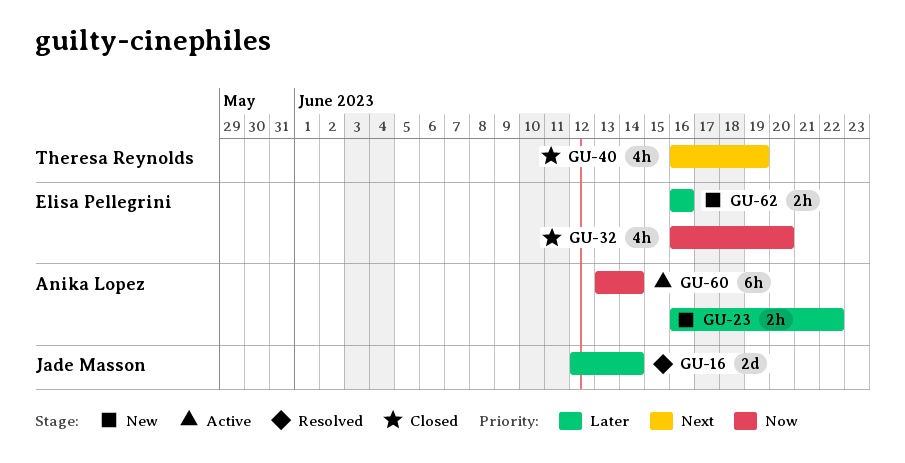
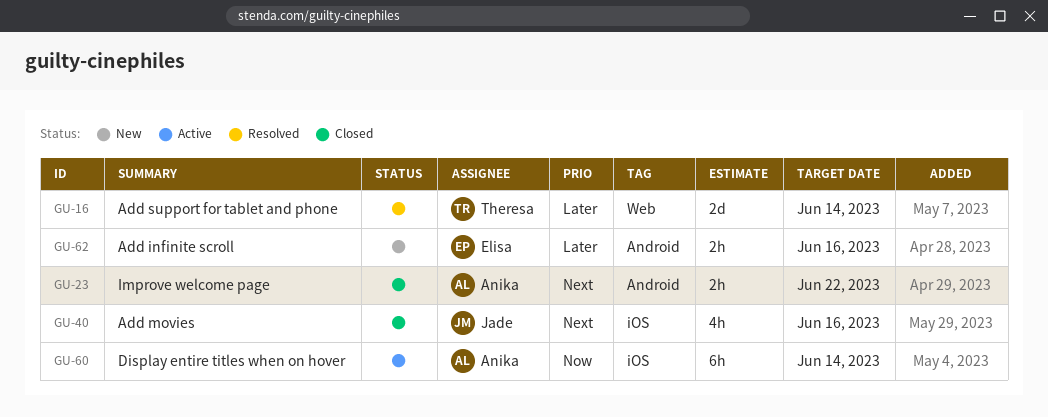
GU-16, owner: Jade Masson -> Theresa Reynolds
GU-23, status: New -> Closed
GU-23, priority: Later -> Next
GU-32: present -> none
GU-40, owner: Theresa Reynolds -> Jade Masson
GU-40, due: Jun 19 -> Jun 16

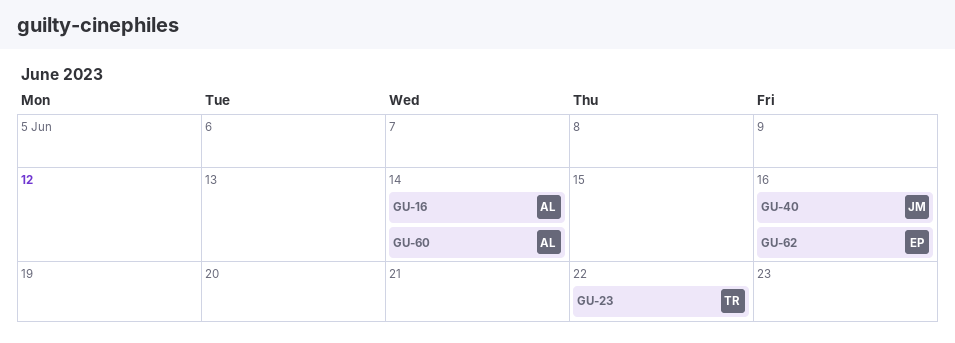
GU-16, owner: Theresa -> Anika
GU-23, owner: Anika -> Theresa

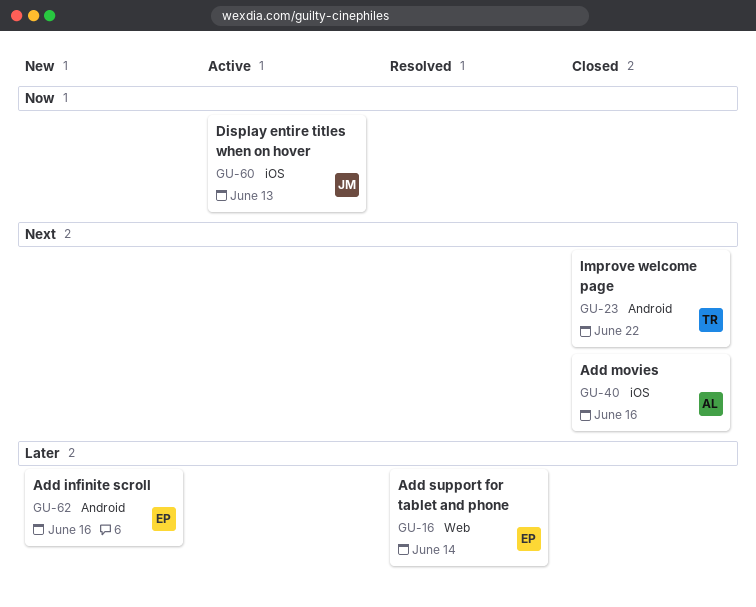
GU-16, owner: AL -> EP
GU-40, owner: JM -> AL
GU-60, owner: AL -> JM
GU-60, due: Jun 14 -> Jun 13

